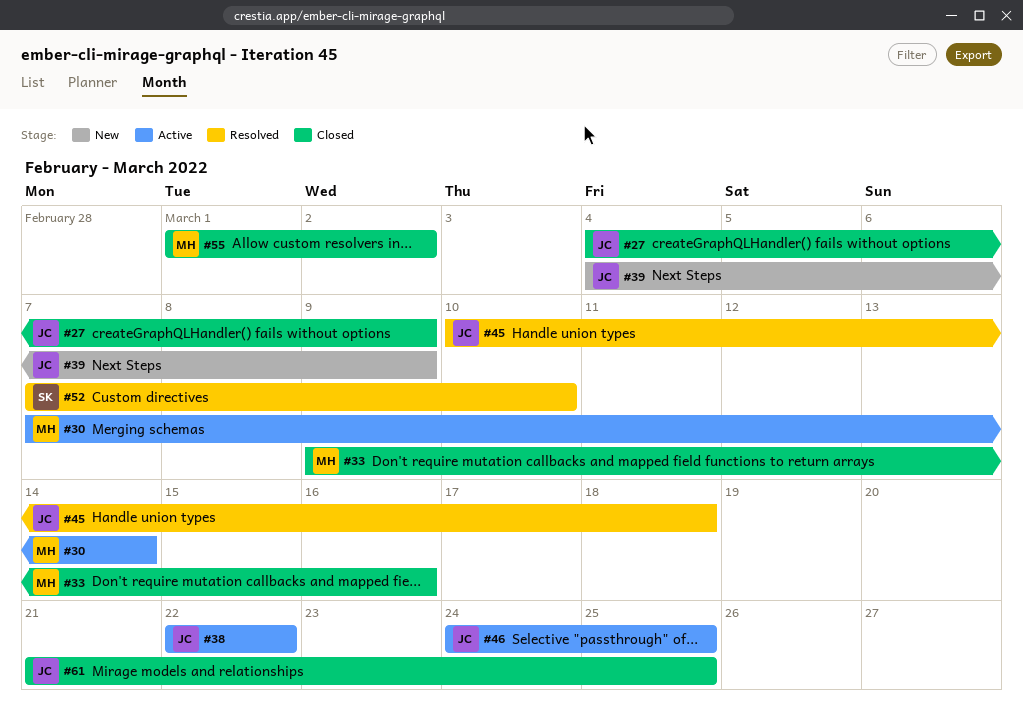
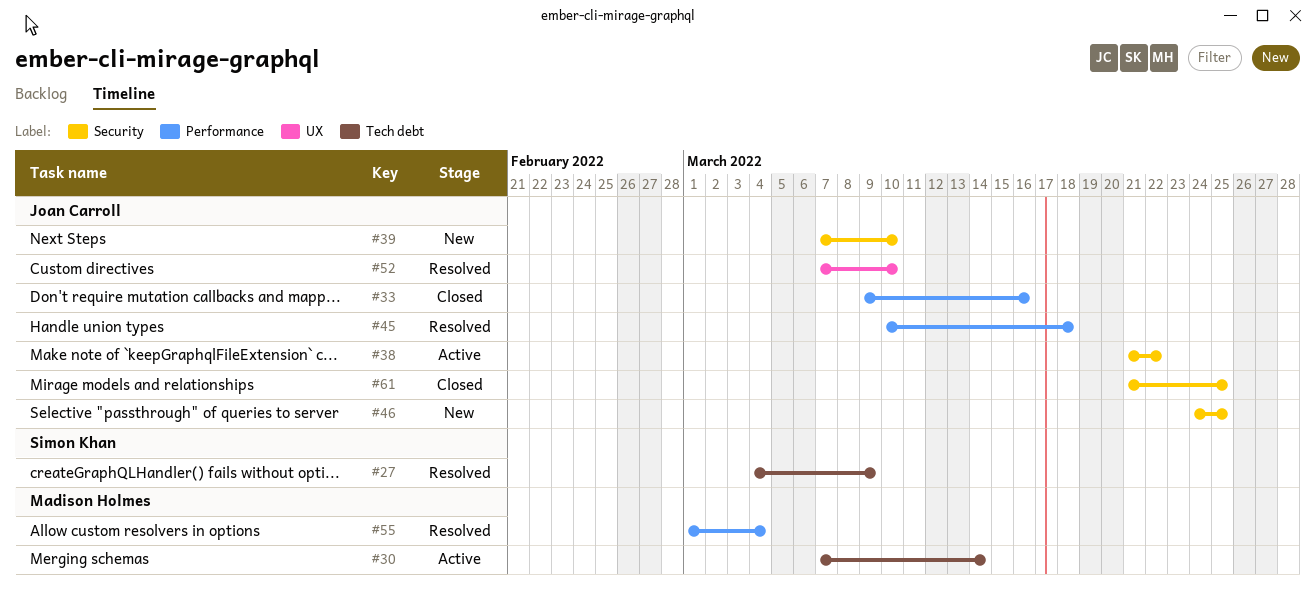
#27, status: Closed -> Resolved
#27, owner: Joan Carroll -> Simon Khan
#33, owner: Madison Holmes -> Joan Carroll
#38, start: Mar 22 -> Mar 21
#39, start: Mar 4 -> Mar 7
#39, due: Mar 9 -> Mar 10
#46, status: Active -> New
#52, owner: Simon Khan -> Joan Carroll
#55, status: Closed -> Resolved
#55, due: Mar 2 -> Mar 4

